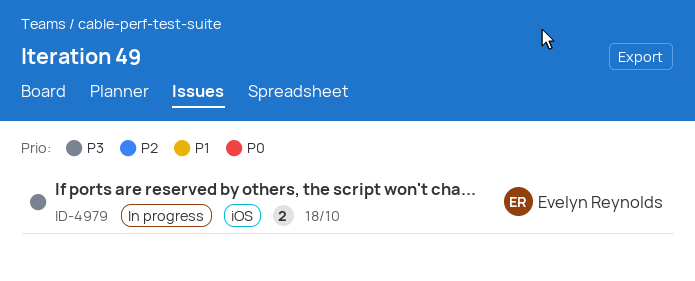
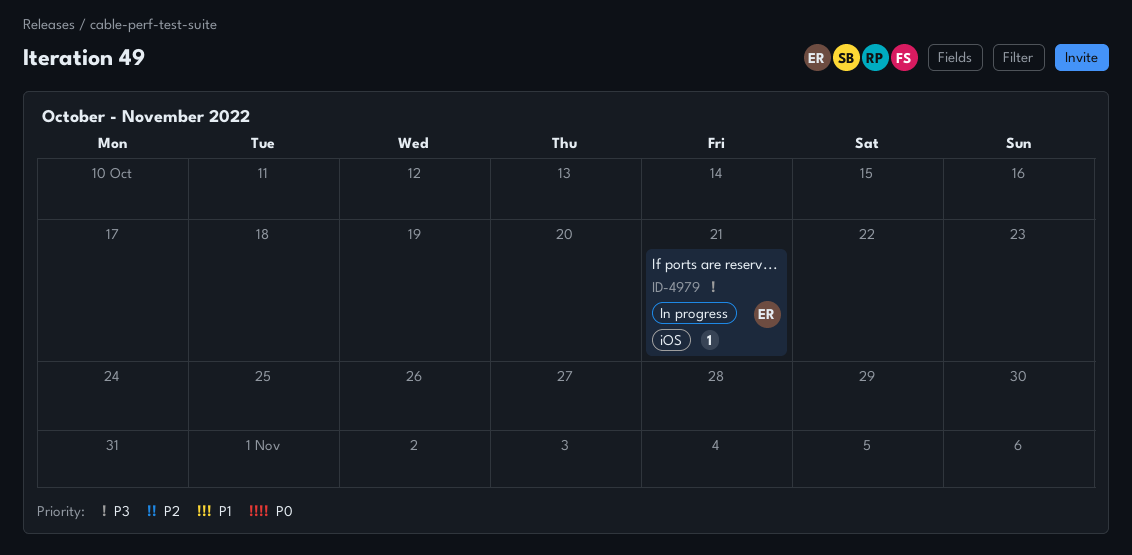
ID-4979, estimate: 2 -> 1
ID-4979, due: Oct 18 -> Oct 21

